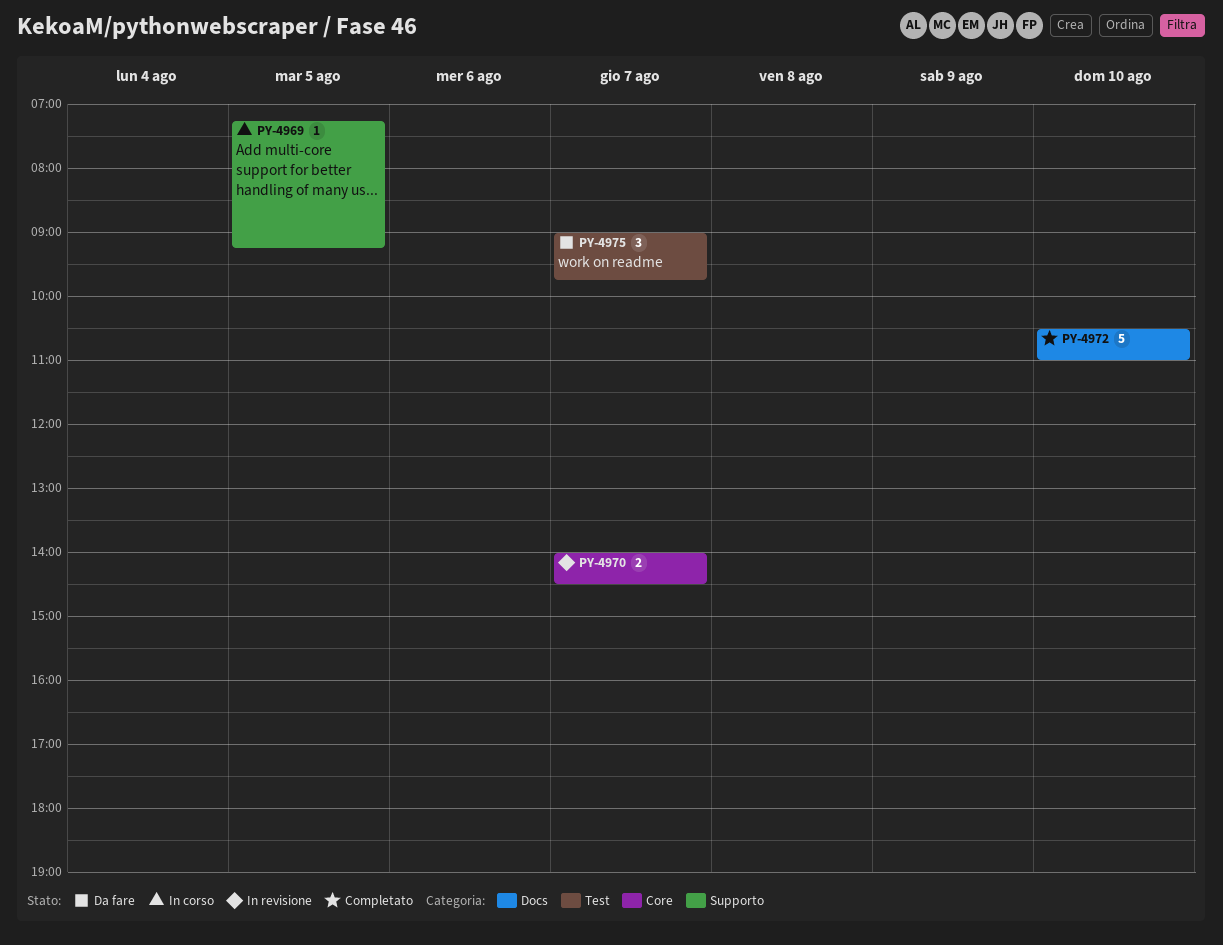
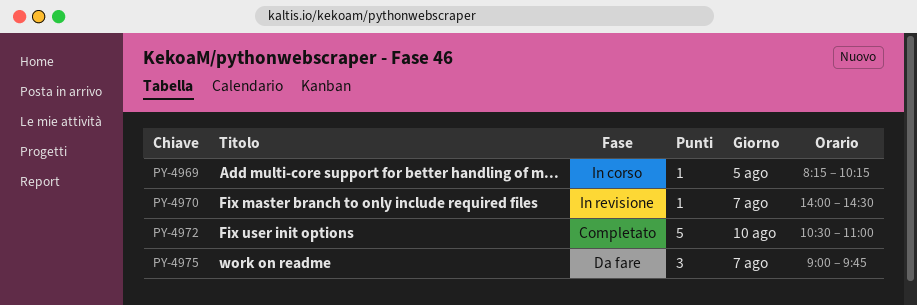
PY-4969, begins: 07:15 -> 08:15
PY-4969, ends: 09:15 -> 10:15
PY-4970, estimate: 2 -> 1

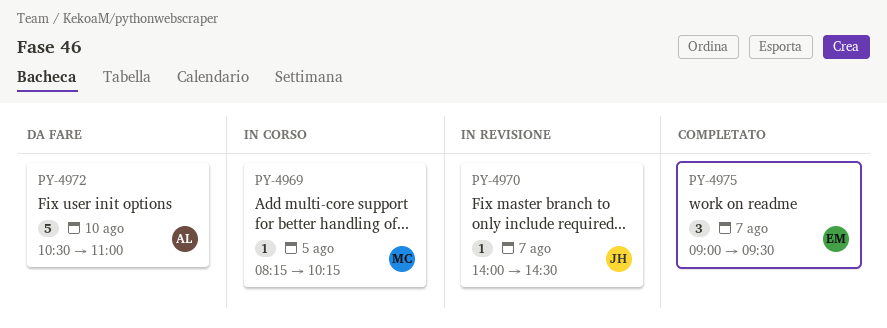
PY-4972, status: Completato -> Da fare
PY-4975, status: Da fare -> Completato
PY-4975, ends: 09:45 -> 09:30

